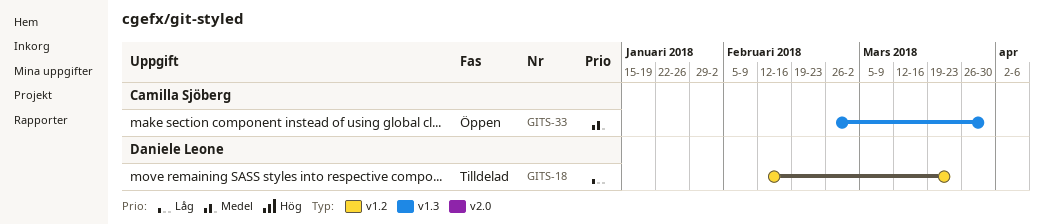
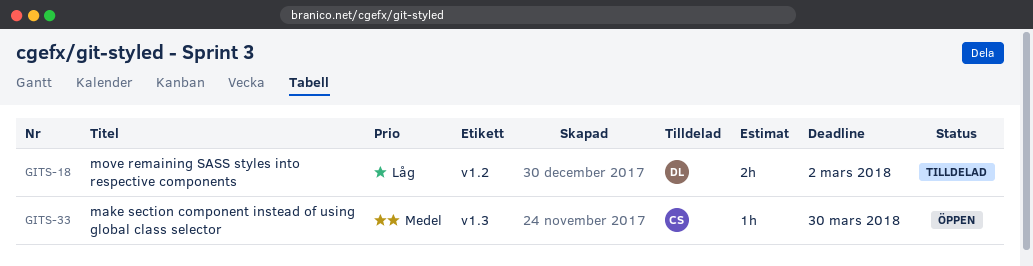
GITS-18, due: Mar 23 -> Mar 2

